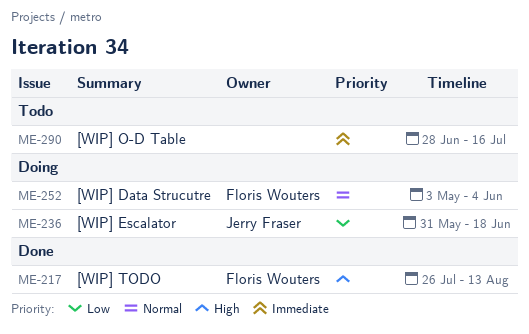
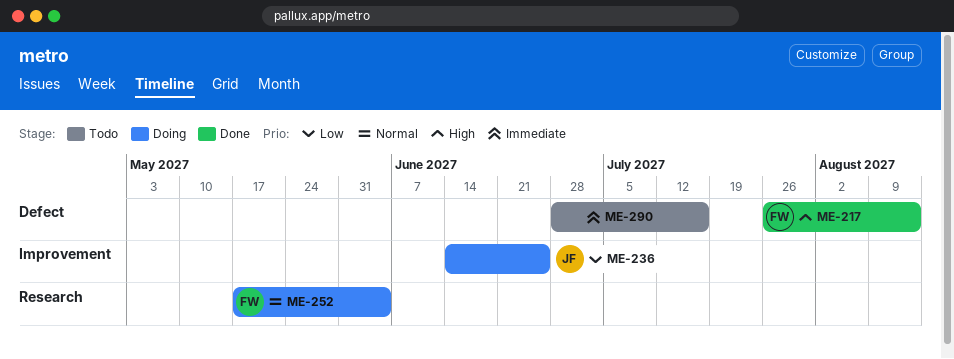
ME-236, start: May 31 -> Jun 14
ME-236, due: Jun 18 -> Jun 25
ME-252, start: May 3 -> May 17

